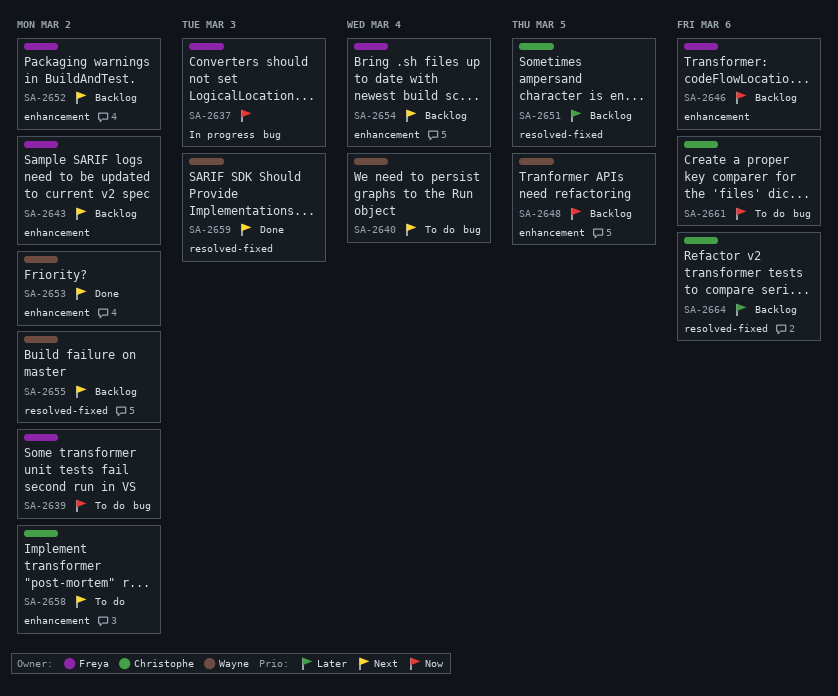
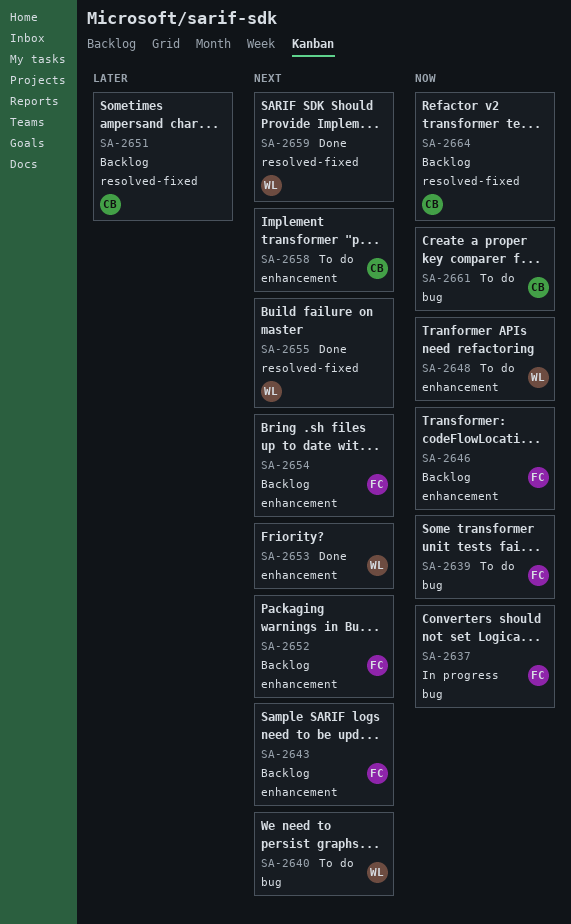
SA-2648, status: Backlog -> To do
SA-2655, status: Backlog -> Done
SA-2664, priority: Later -> Now

